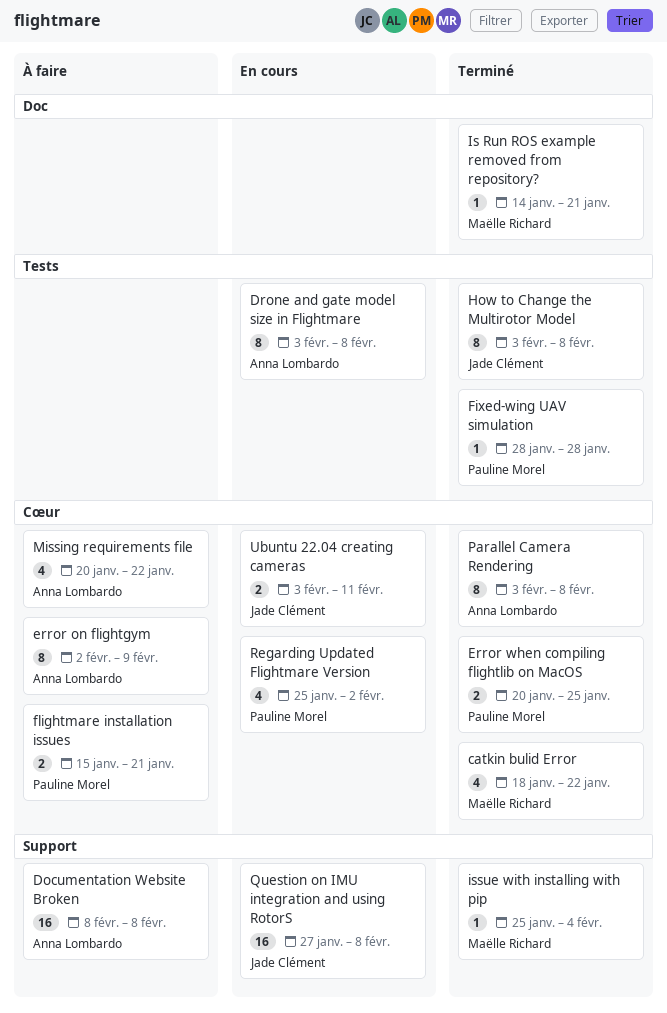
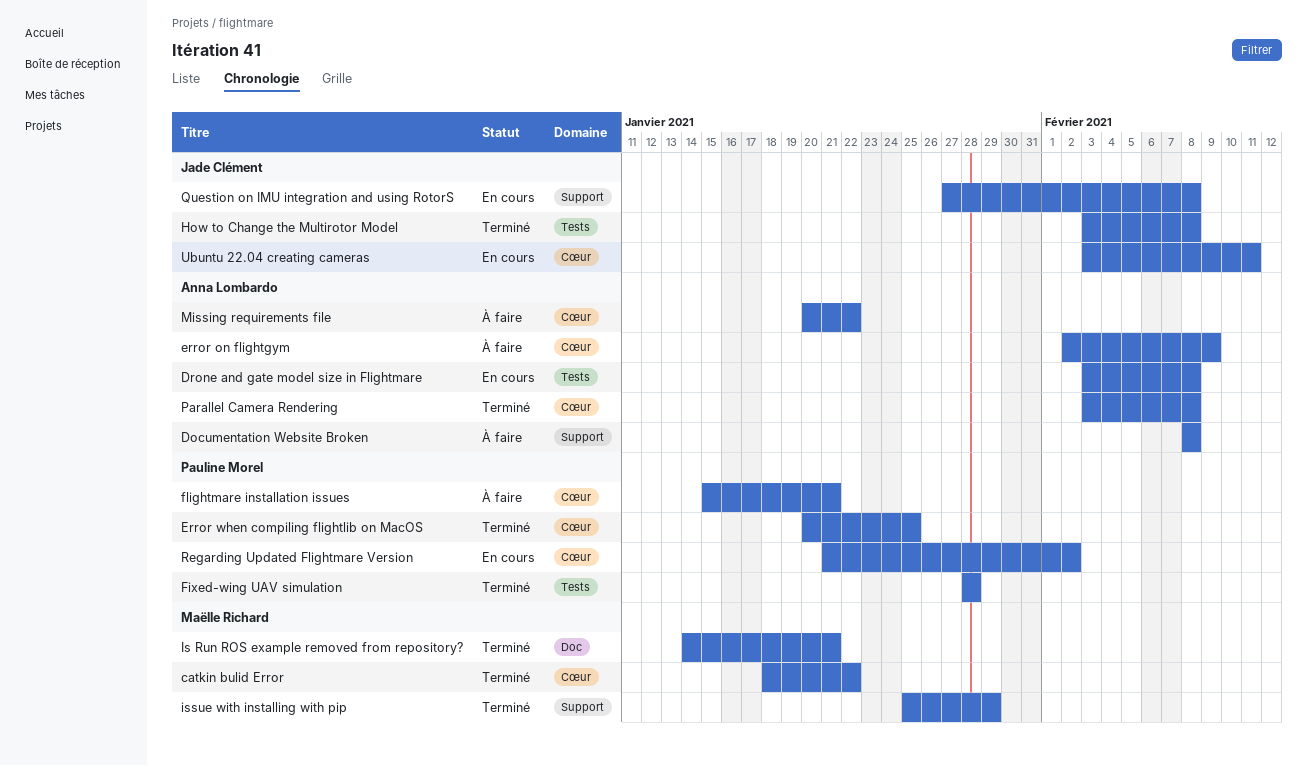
issue with installing with pip, due: Feb 4 -> Jan 29
Regarding Updated Flightmare Version, start: Jan 25 -> Jan 21

